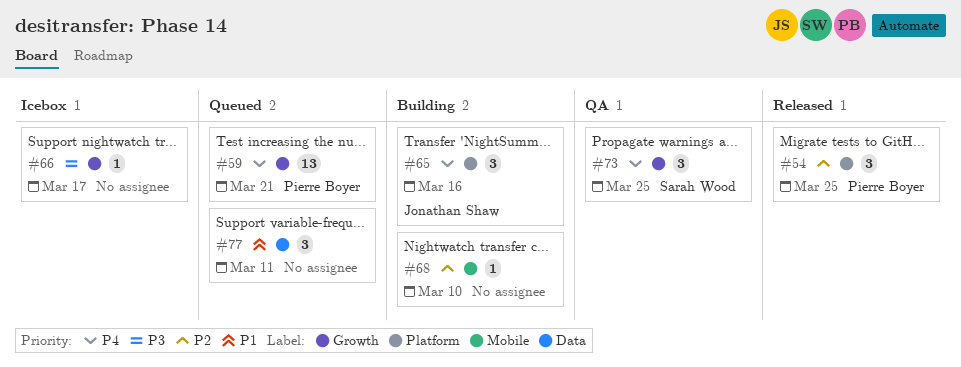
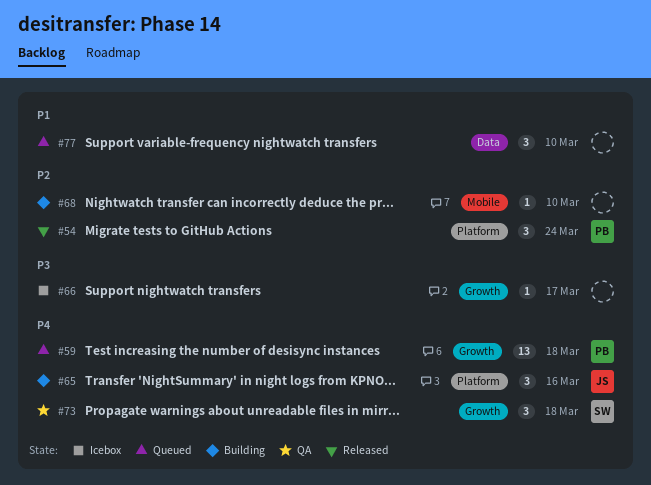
#54, due: Mar 25 -> Mar 24
#59, due: Mar 21 -> Mar 18
#73, due: Mar 25 -> Mar 18
#77, due: Mar 11 -> Mar 10

